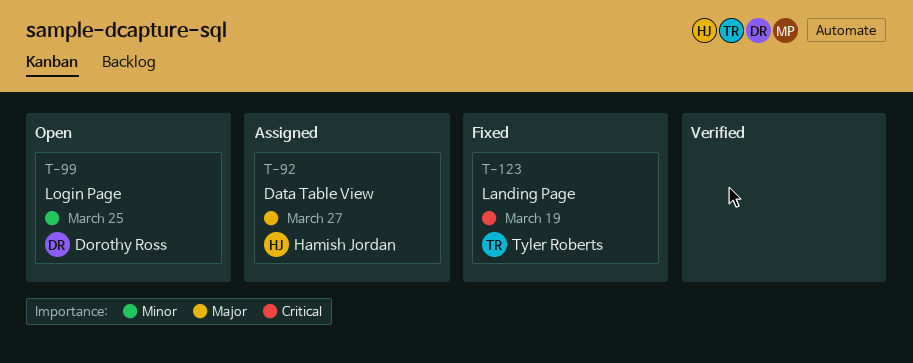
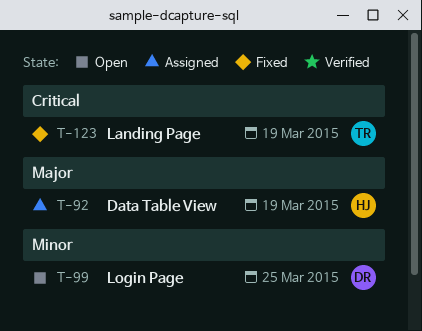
T-92, due: Mar 27 -> Mar 19

